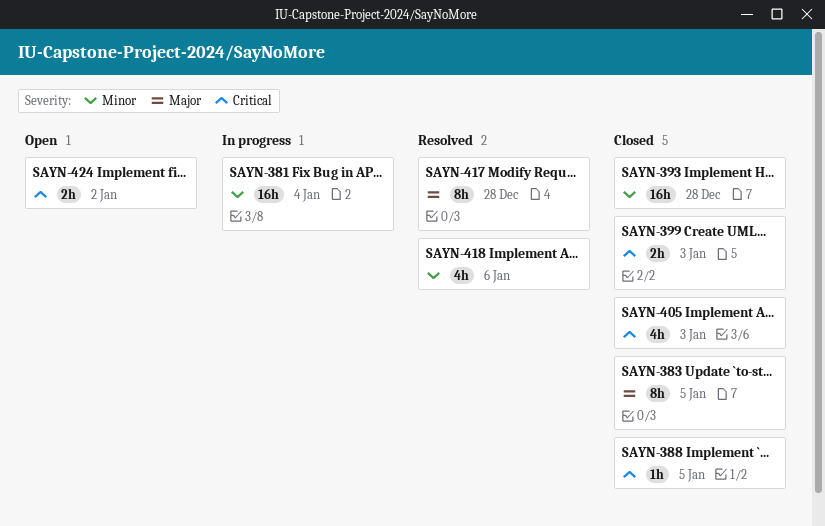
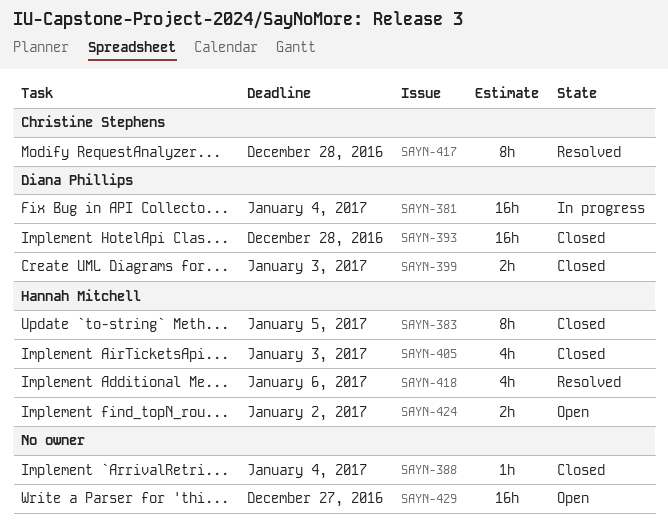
SAYN-388, due: Jan 5 -> Jan 4
SAYN-429: none -> present

